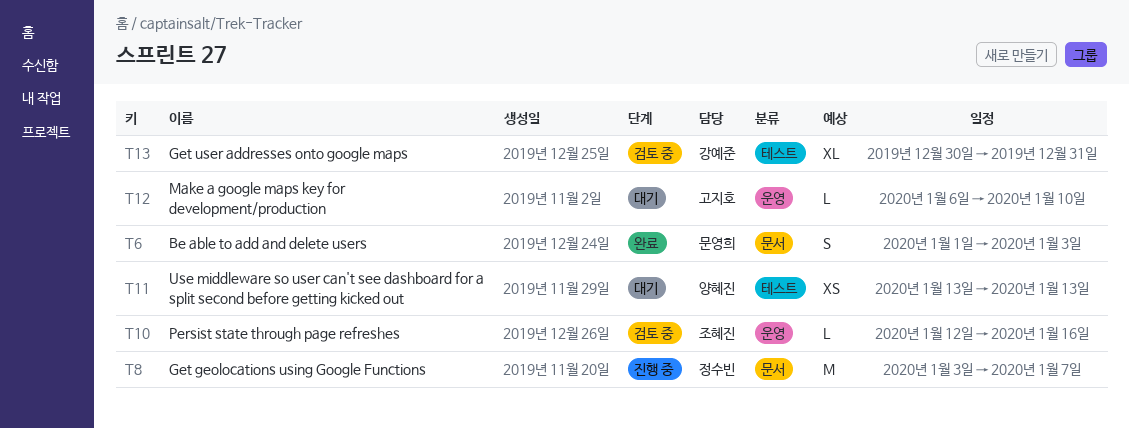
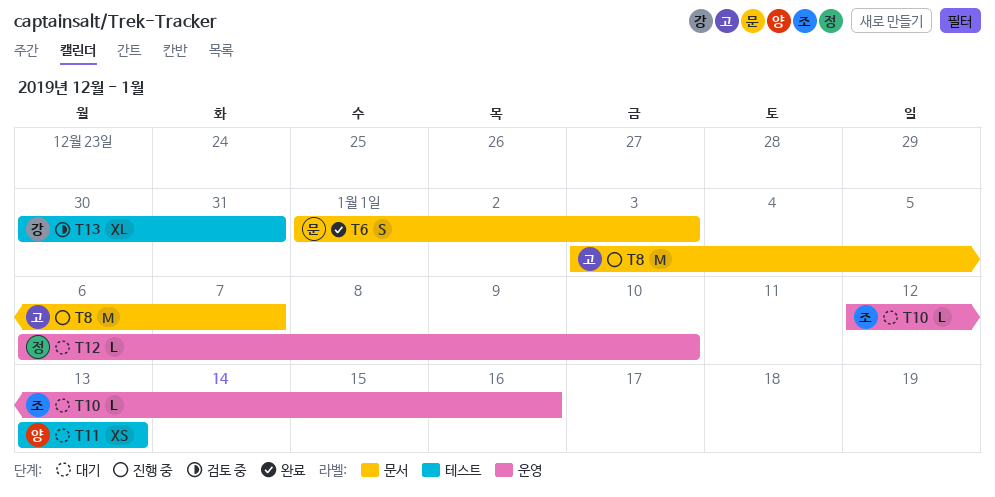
T8, owner: 정수빈 -> 고지호
T10, status: 검토 중 -> 대기
T12, owner: 고지호 -> 정수빈

